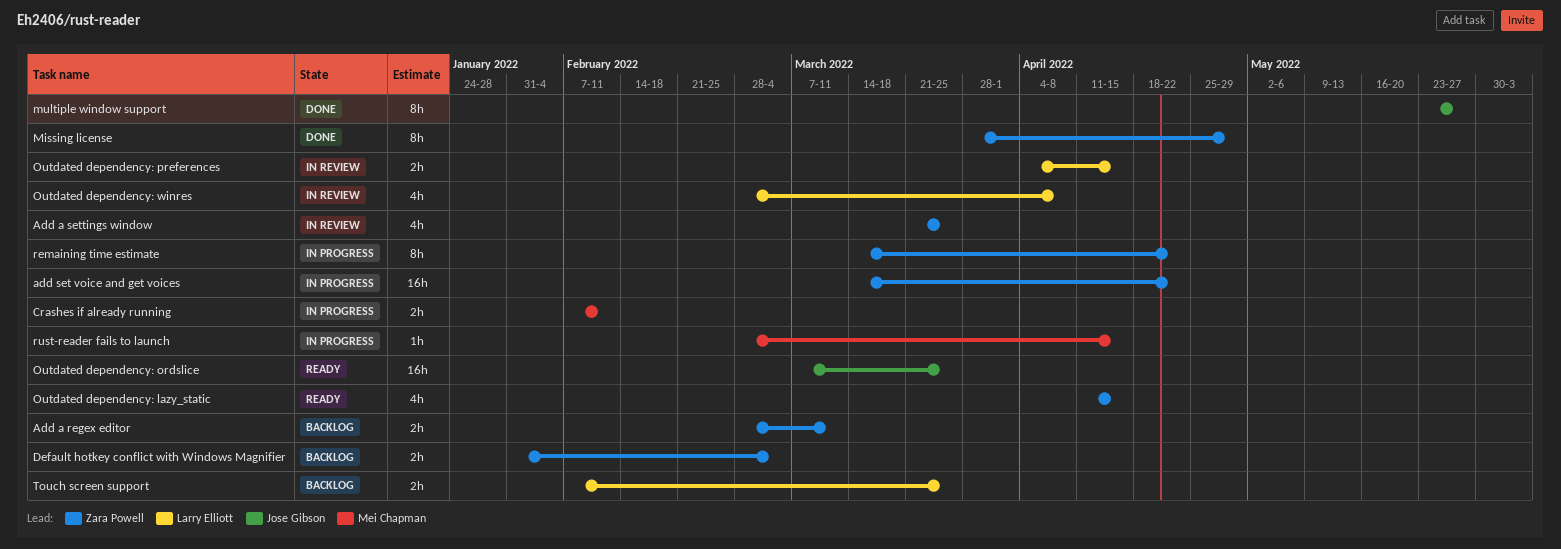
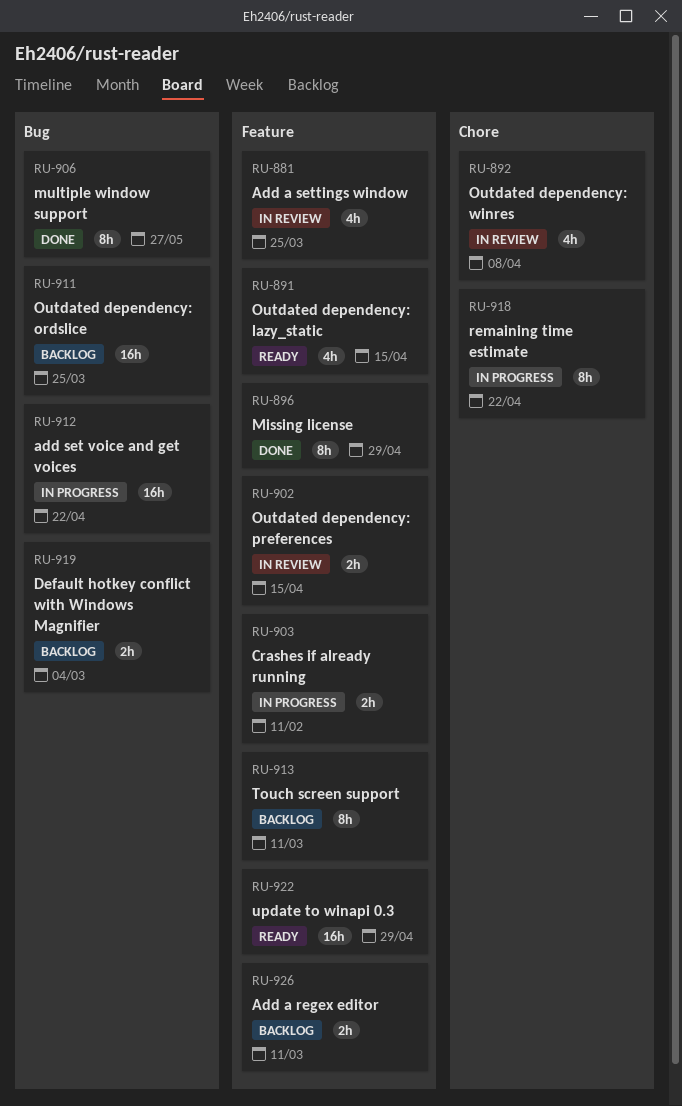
Outdated dependency: ordslice, status: Ready -> Backlog
rust-reader fails to launch: present -> none
Touch screen support, estimate: 2h -> 8h
Touch screen support, due: Mar 25 -> Mar 11
update to winapi 0.3: none -> present

